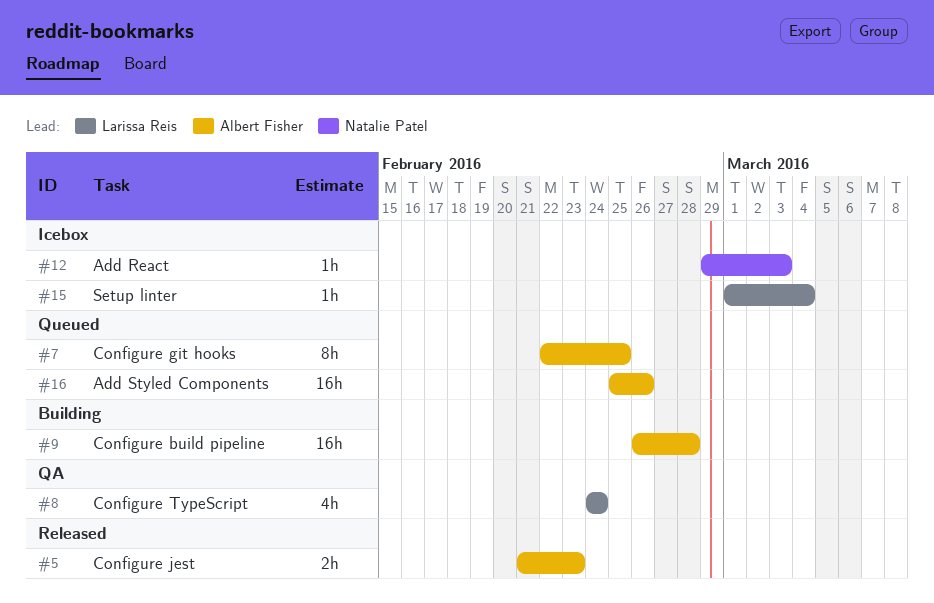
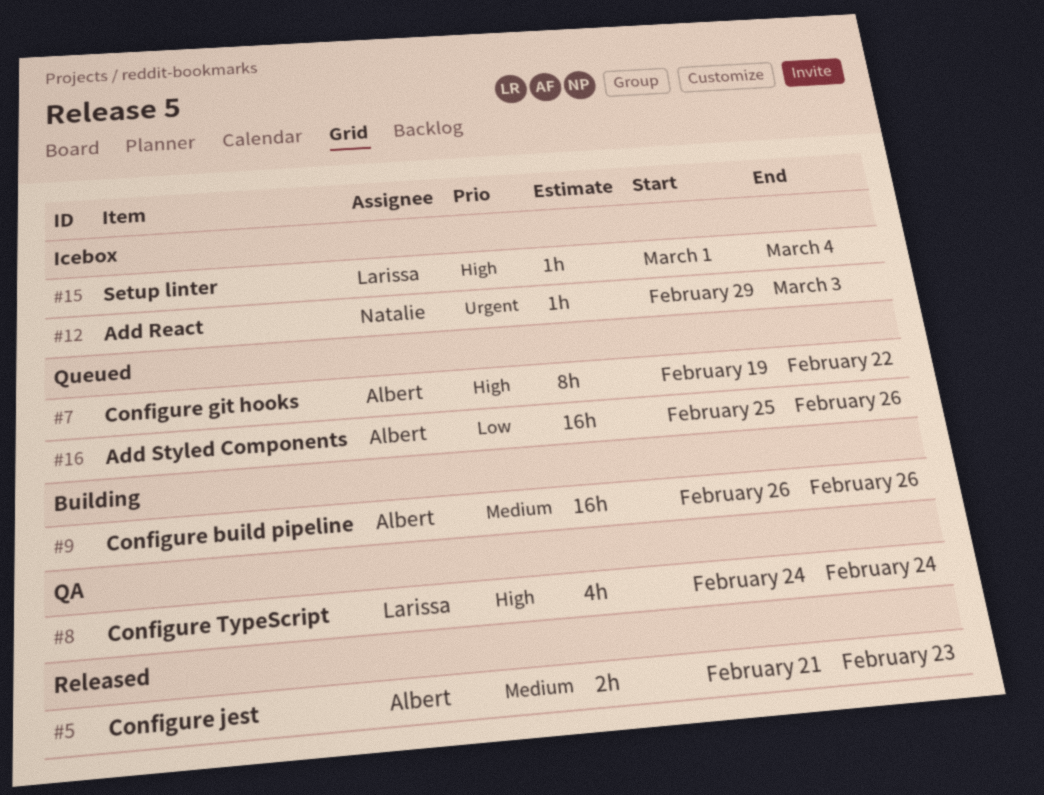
#7, start: Feb 22 -> Feb 19
#7, due: Feb 25 -> Feb 22
#9, due: Feb 28 -> Feb 26

